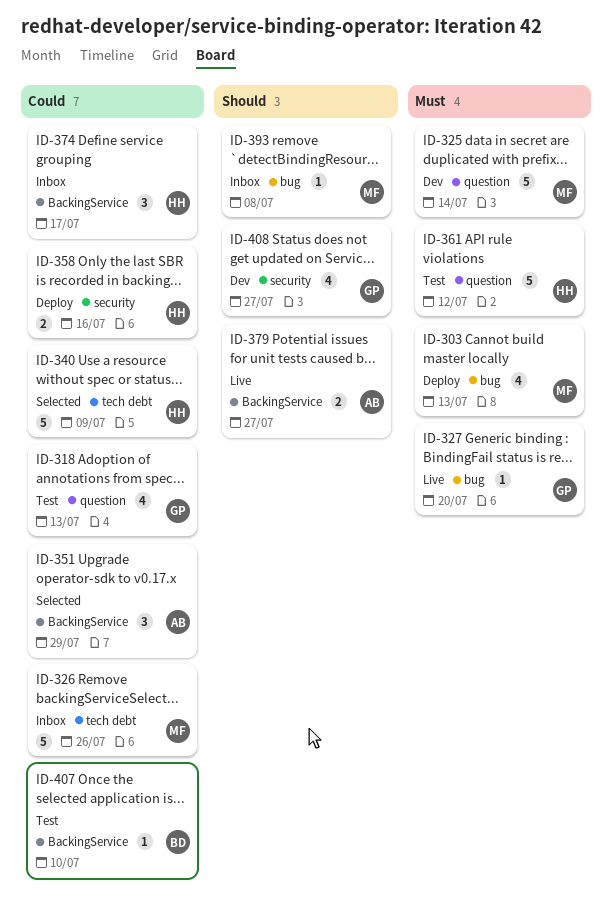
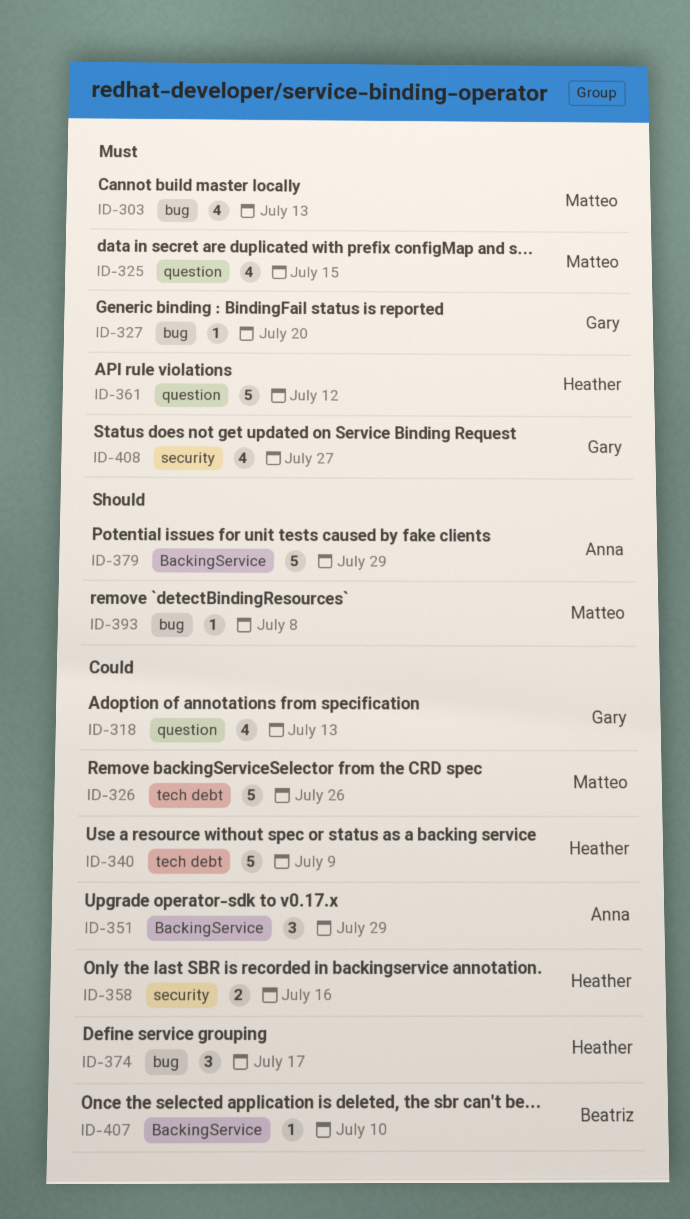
ID-325, estimate: 5 -> 4
ID-325, due: Jul 14 -> Jul 15
ID-374, label: BackingService -> bug
ID-379, estimate: 2 -> 5
ID-379, due: Jul 27 -> Jul 29
ID-408, priority: Should -> Must

